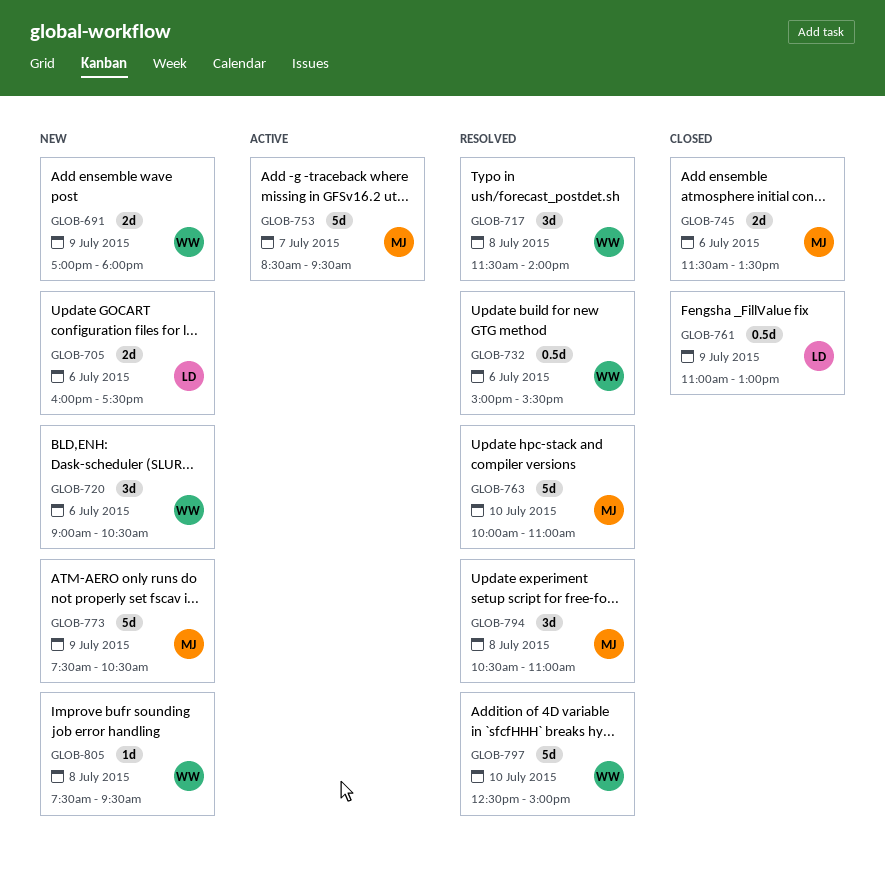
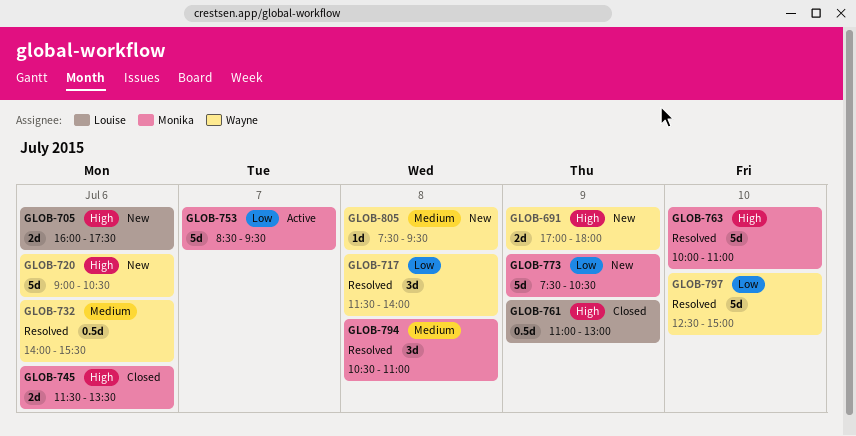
GLOB-720, estimate: 3d -> 5d
GLOB-732, begins: 15:00 -> 14:00

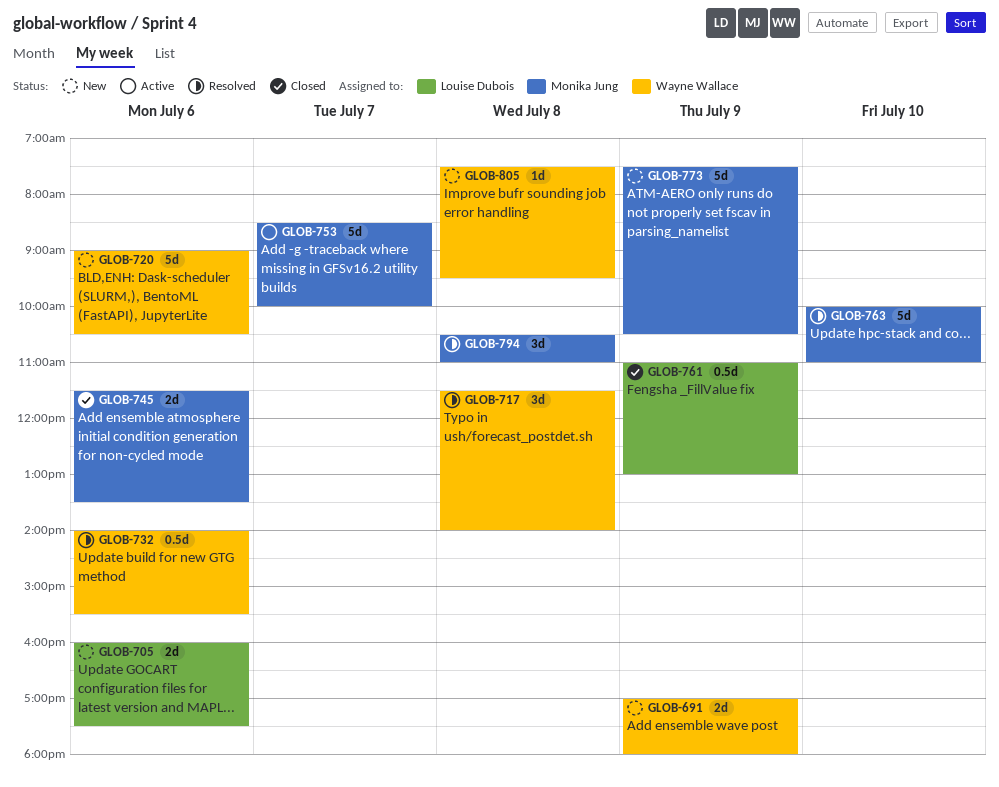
GLOB-753, ends: 09:30 -> 10:00
GLOB-797: present -> none

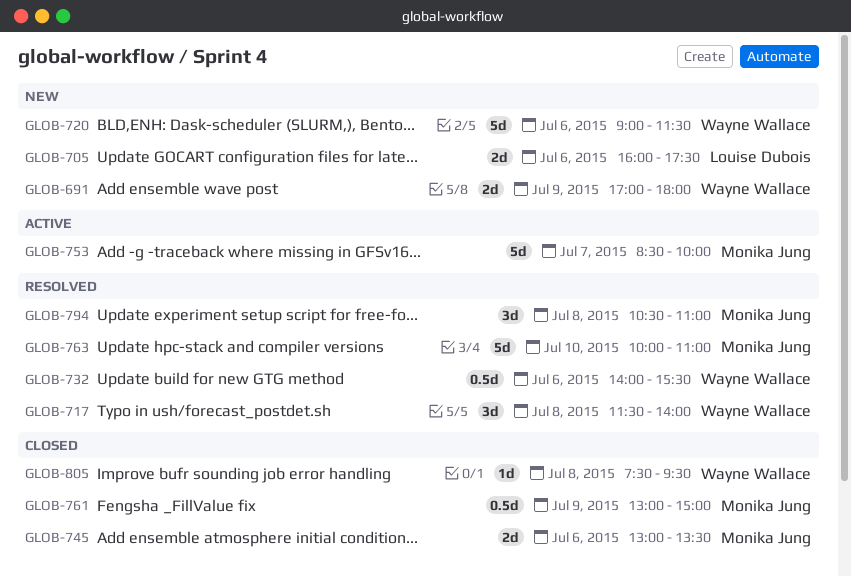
GLOB-720, ends: 10:30 -> 11:30
GLOB-745, begins: 11:30 -> 13:00
GLOB-761, owner: Louise Dubois -> Monika Jung
GLOB-761, begins: 11:00 -> 13:00
GLOB-761, ends: 13:00 -> 15:00
GLOB-773: present -> none
GLOB-805, status: New -> Closed

